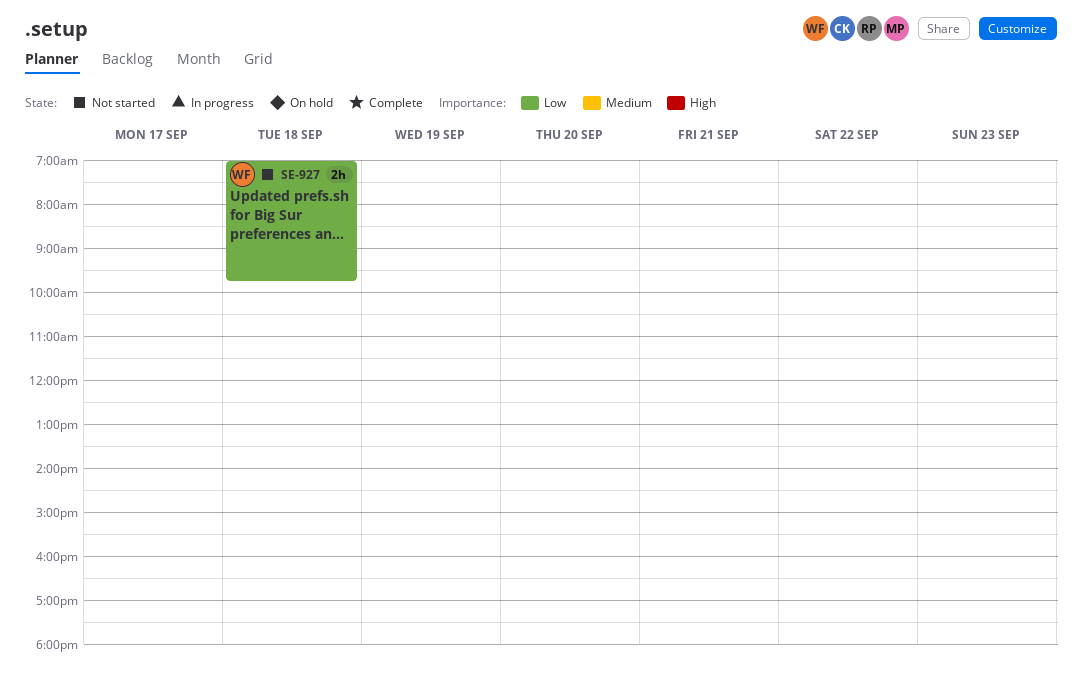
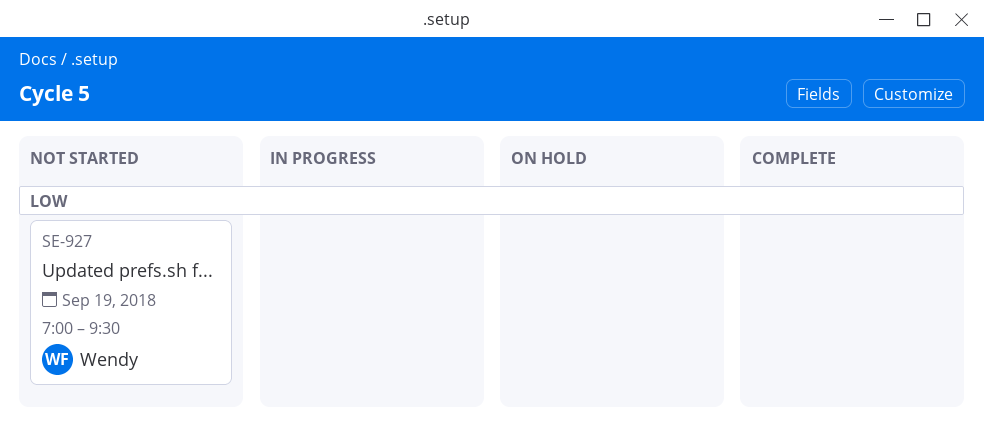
SE-927, day: Sep 18 -> Sep 19
SE-927, ends: 09:45 -> 09:30

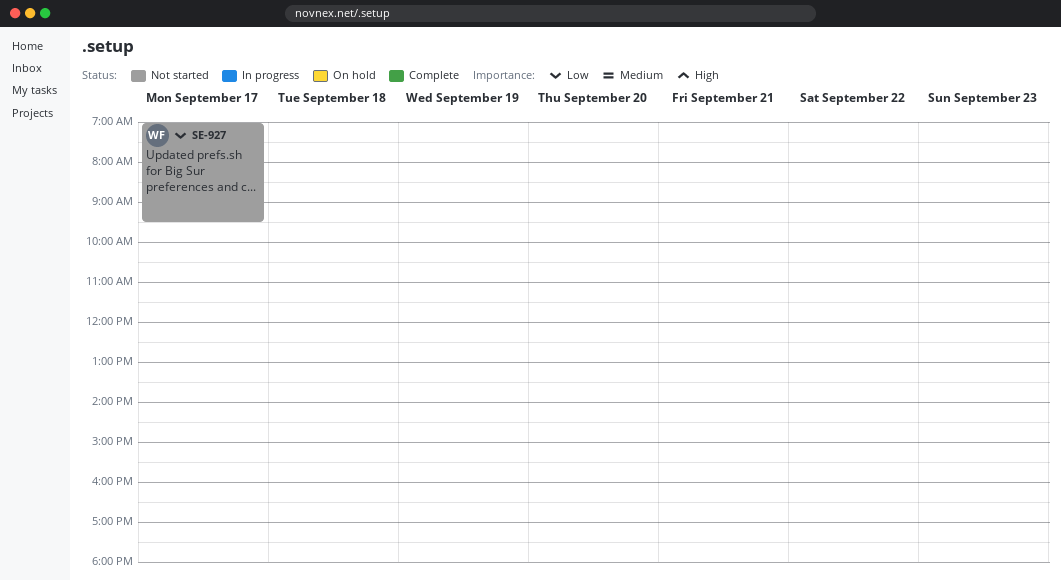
SE-927, day: Sep 19 -> Sep 17

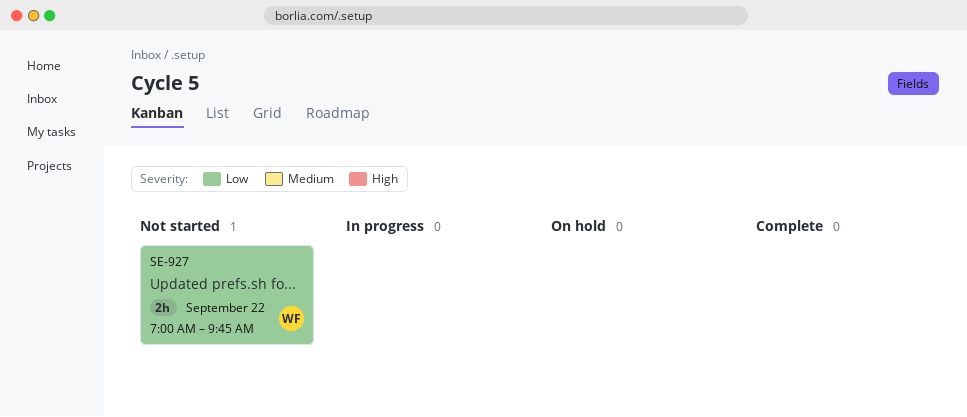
SE-927, day: Sep 17 -> Sep 22
SE-927, ends: 09:30 -> 09:45

